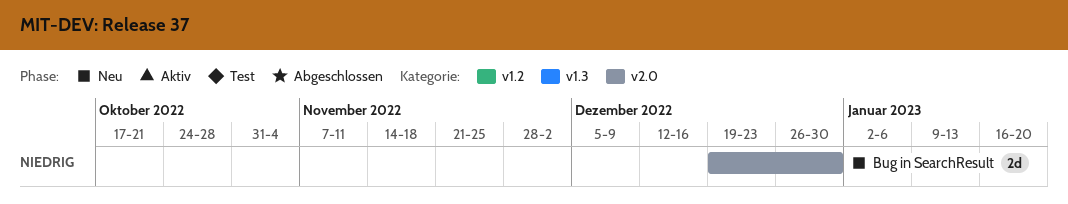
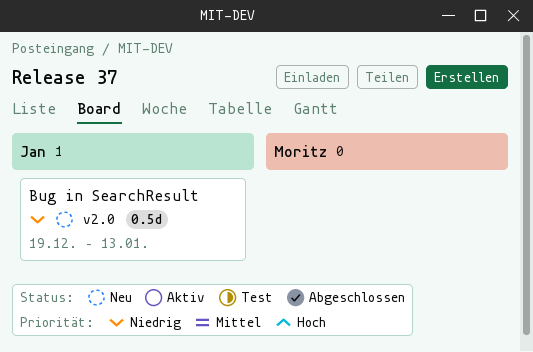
Bug in SearchResult, estimate: 2d -> 0.5d
Bug in SearchResult, due: Dec 30 -> Jan 13

